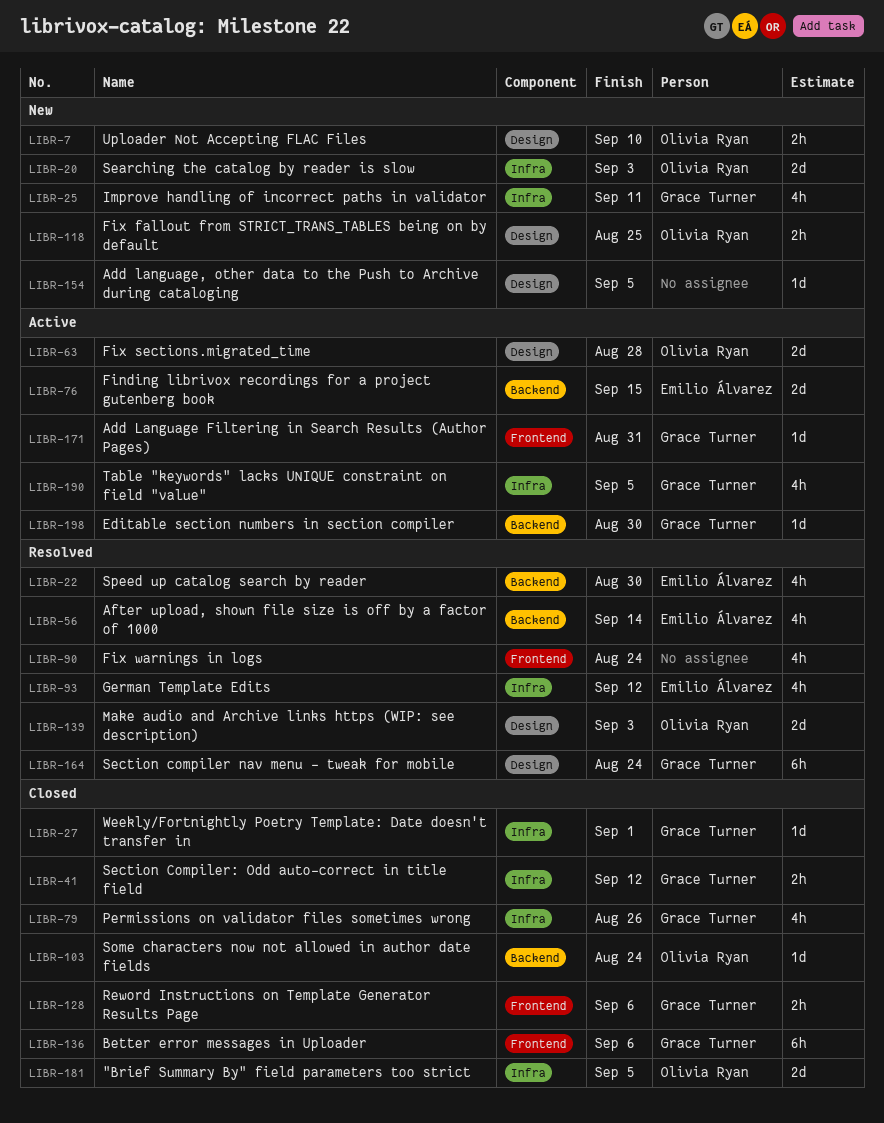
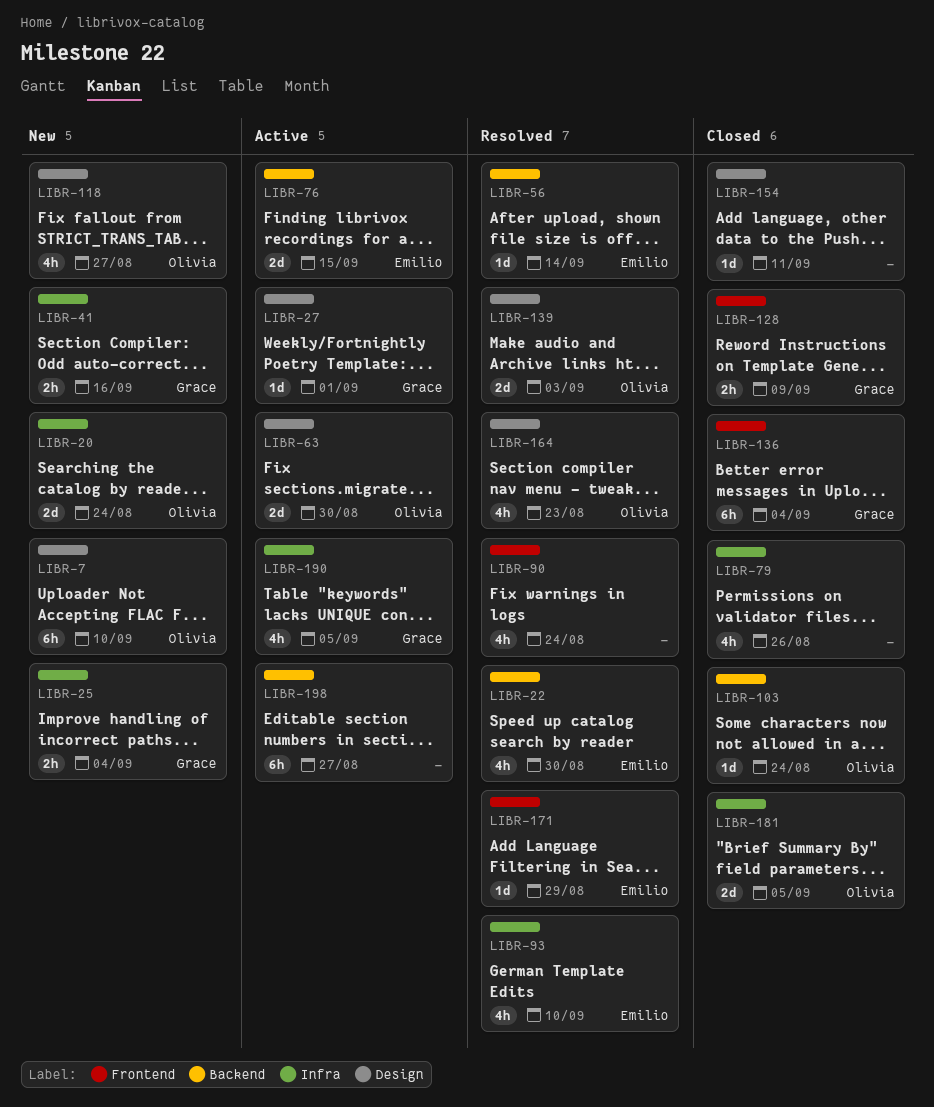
LIBR-7, estimate: 2h -> 6h
LIBR-20, due: Sep 3 -> Aug 24
LIBR-25, estimate: 4h -> 2h
LIBR-25, due: Sep 11 -> Sep 4
LIBR-27, status: Closed -> Active
LIBR-27, label: Infra -> Design
LIBR-41, status: Closed -> New
LIBR-41, due: Sep 12 -> Sep 16
LIBR-56, estimate: 4h -> 1d
LIBR-63, due: Aug 28 -> Aug 30
LIBR-79, owner: Grace Turner -> none
LIBR-93, due: Sep 12 -> Sep 10
LIBR-118, estimate: 2h -> 4h
LIBR-118, due: Aug 25 -> Aug 27
LIBR-128, due: Sep 6 -> Sep 9
LIBR-136, due: Sep 6 -> Sep 4
LIBR-154, status: New -> Closed
LIBR-154, due: Sep 5 -> Sep 11
LIBR-164, owner: Grace Turner -> Olivia Ryan
LIBR-164, estimate: 6h -> 4h
LIBR-164, due: Aug 24 -> Aug 23
LIBR-171, status: Active -> Resolved
LIBR-171, owner: Grace Turner -> Emilio Álvarez
LIBR-171, due: Aug 31 -> Aug 29
LIBR-198, owner: Grace Turner -> none
LIBR-198, estimate: 1d -> 6h
LIBR-198, due: Aug 30 -> Aug 27

